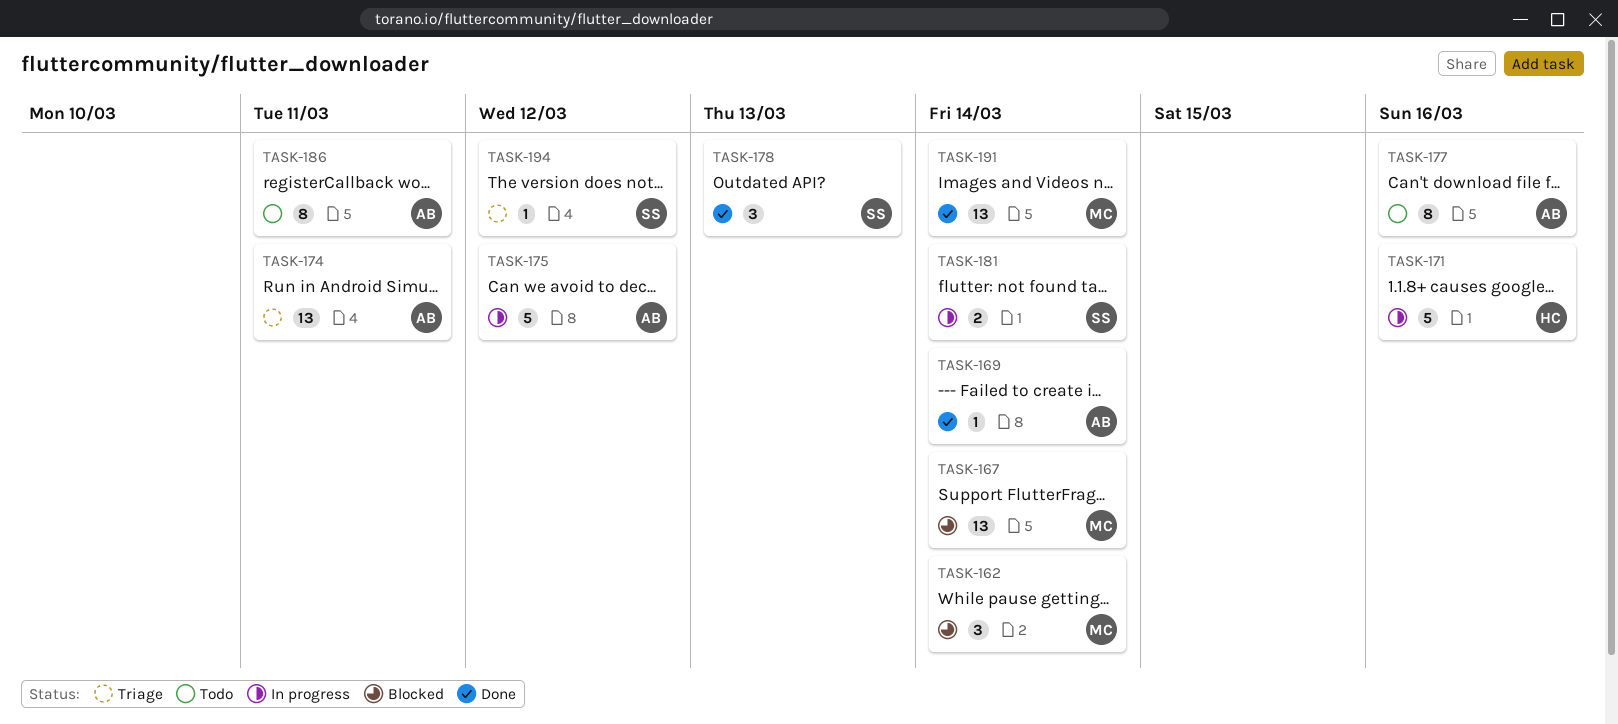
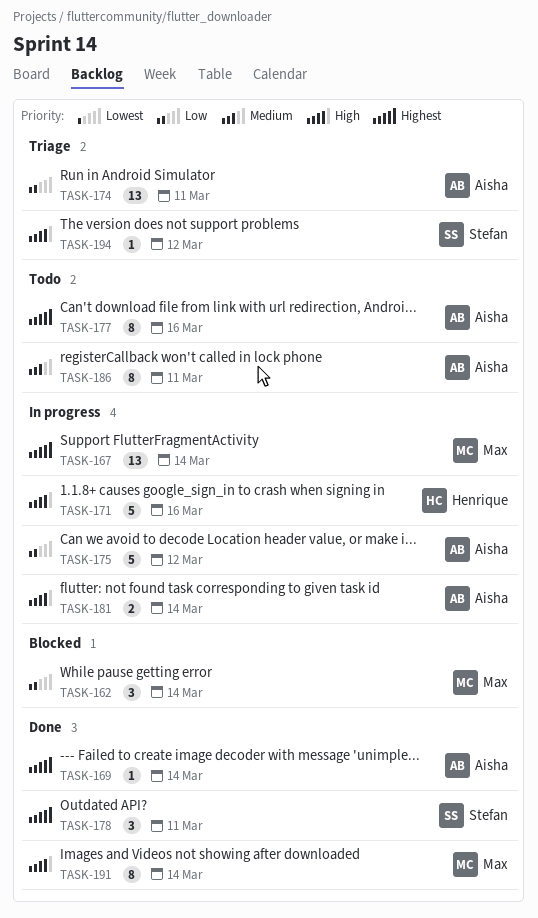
TASK-167, status: Blocked -> In progress
TASK-178, due: Mar 13 -> Mar 11
TASK-181, owner: Stefan -> Aisha
TASK-191, estimate: 13 -> 8

